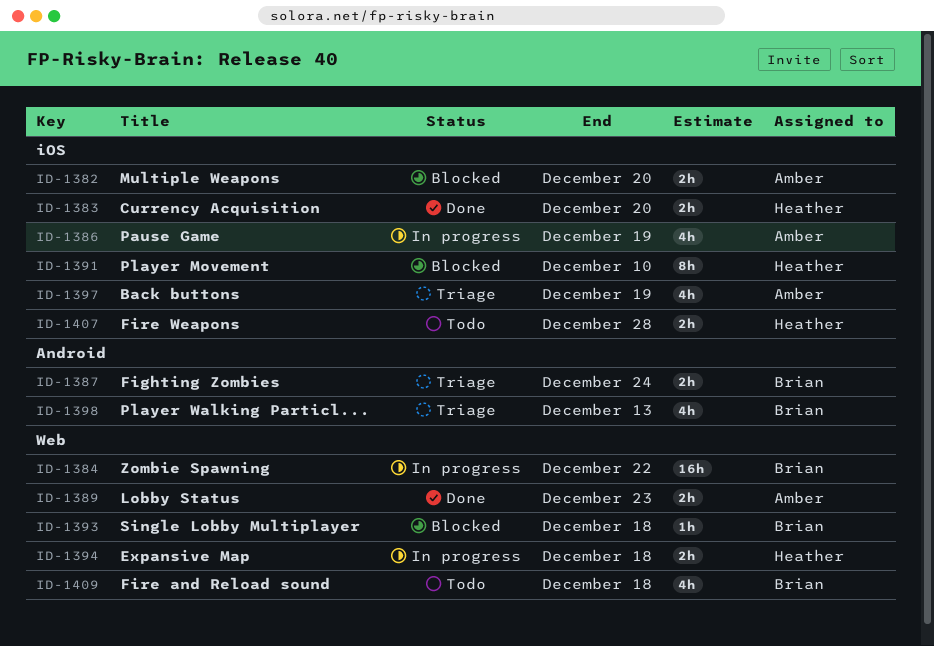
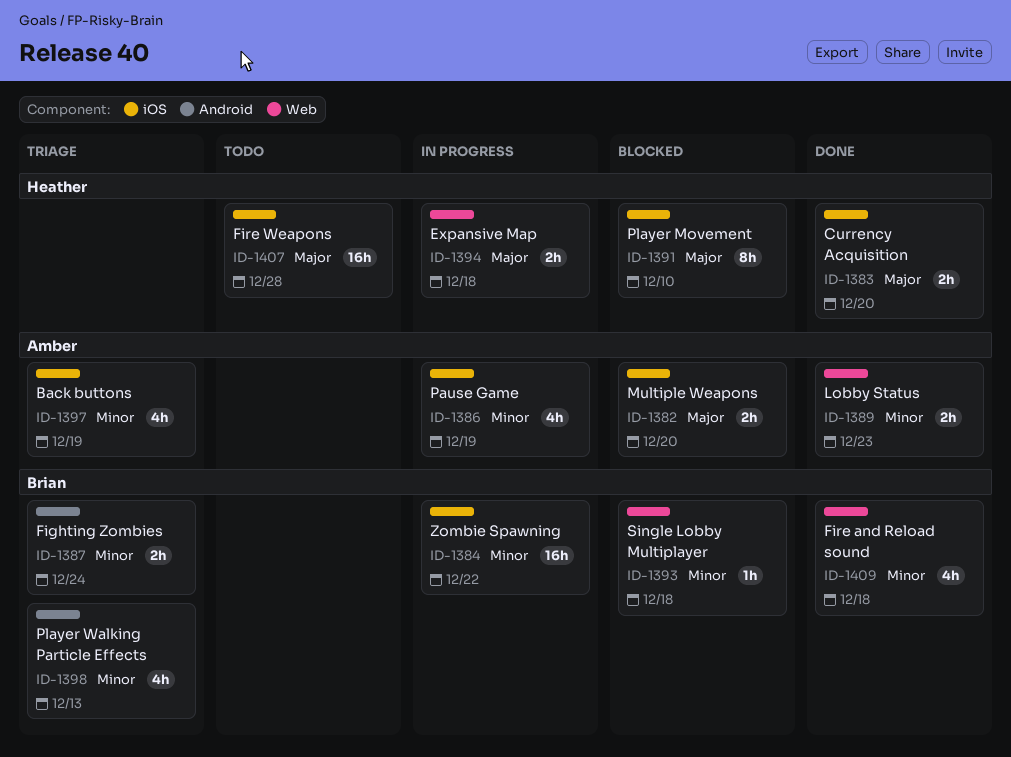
ID-1384, label: Web -> iOS
ID-1407, estimate: 2h -> 16h
ID-1409, status: Todo -> Done

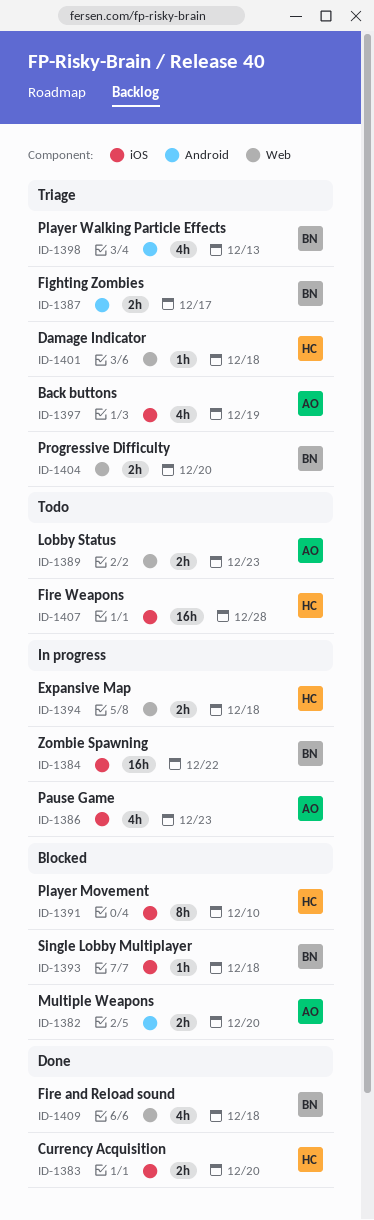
ID-1382, label: iOS -> Android
ID-1386, due: Dec 19 -> Dec 23
ID-1387, due: Dec 24 -> Dec 17
ID-1389, status: Done -> Todo
ID-1393, label: Web -> iOS
ID-1401: none -> present
ID-1404: none -> present

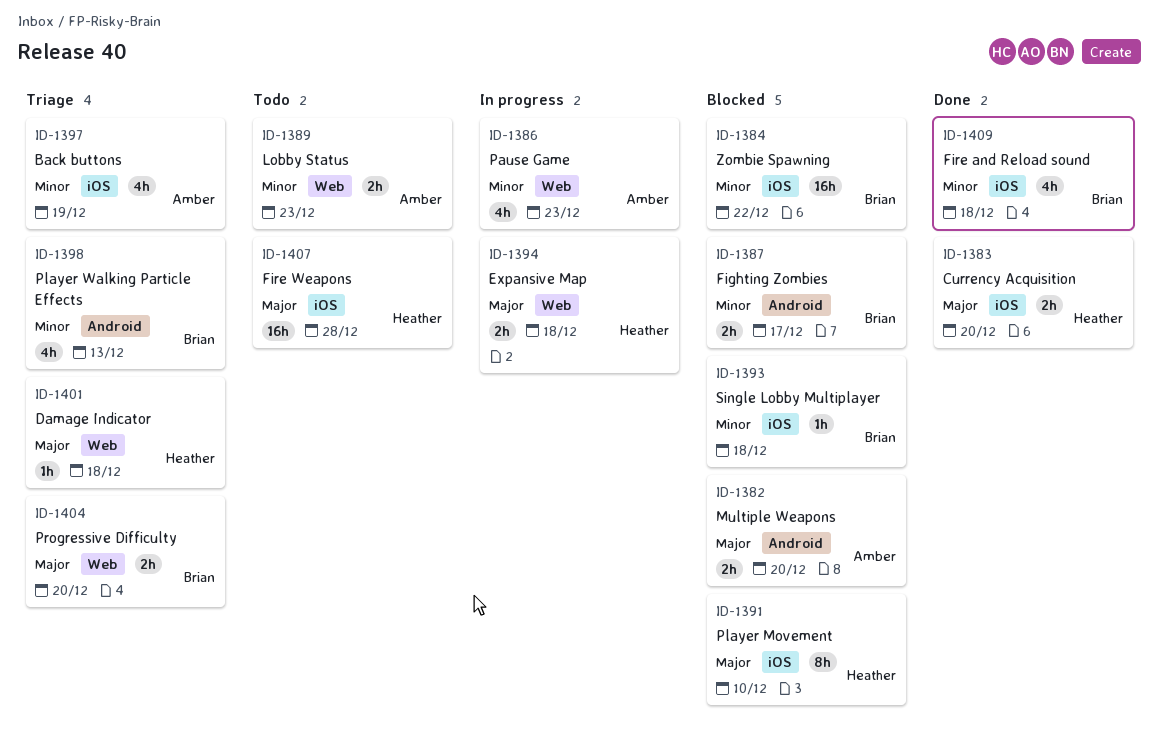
ID-1384, status: In progress -> Blocked
ID-1386, label: iOS -> Web
ID-1387, status: Triage -> Blocked
ID-1409, label: Web -> iOS

